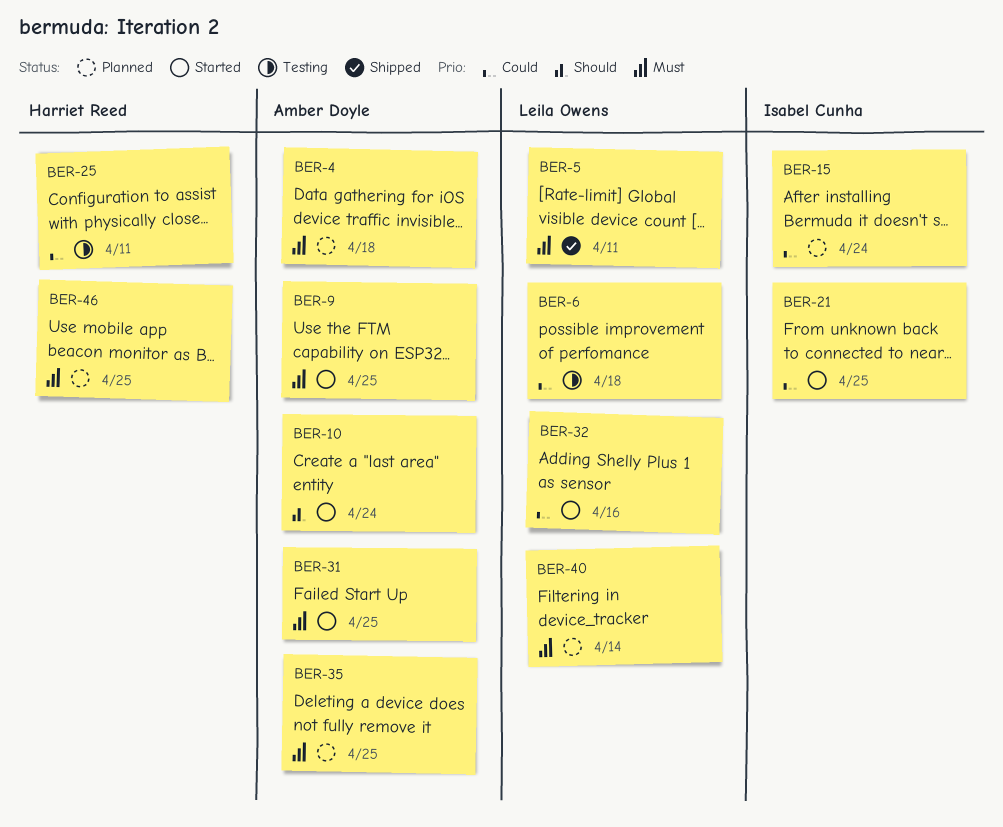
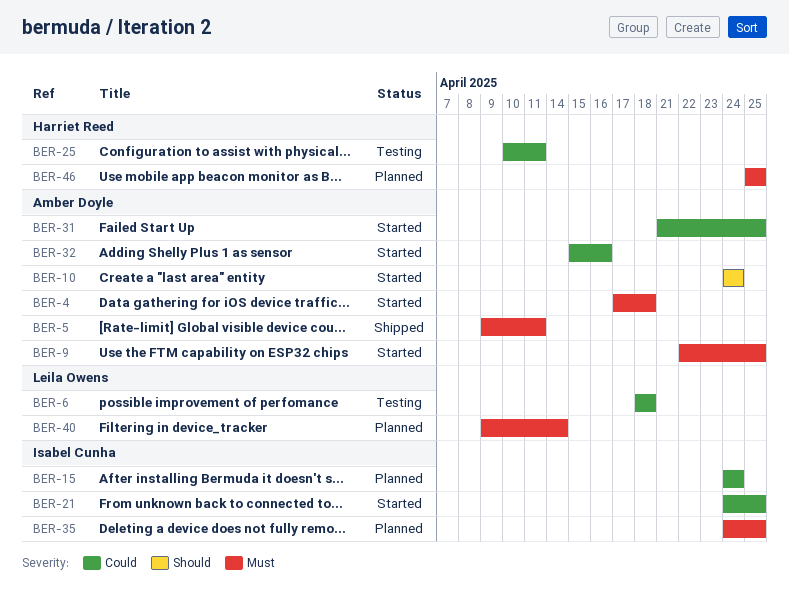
BER-4, status: Planned -> Started
BER-5, owner: Leila Owens -> Amber Doyle
BER-31, priority: Must -> Could
BER-32, owner: Leila Owens -> Amber Doyle
BER-35, owner: Amber Doyle -> Isabel Cunha

